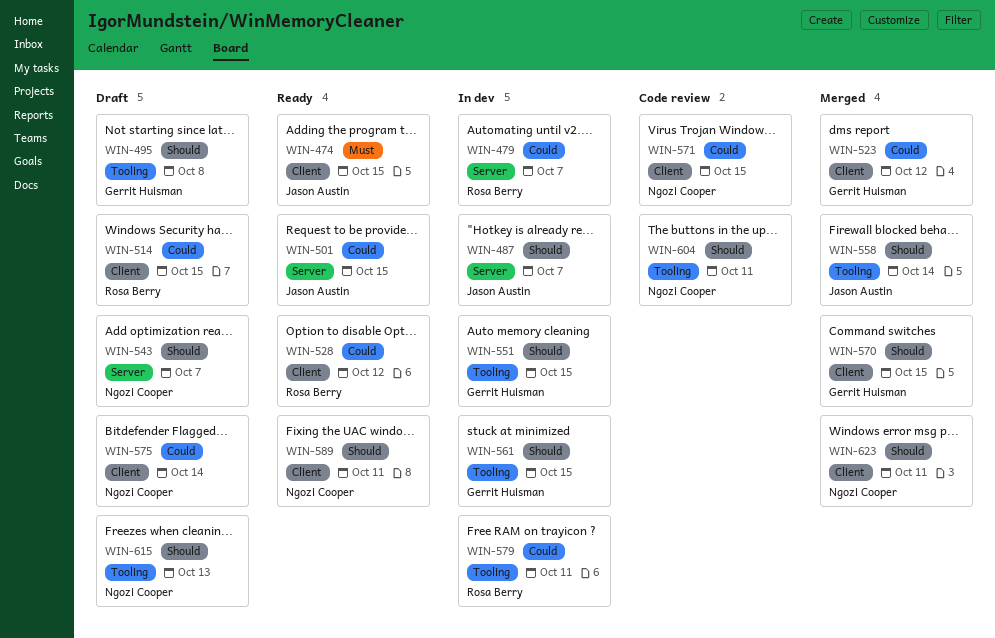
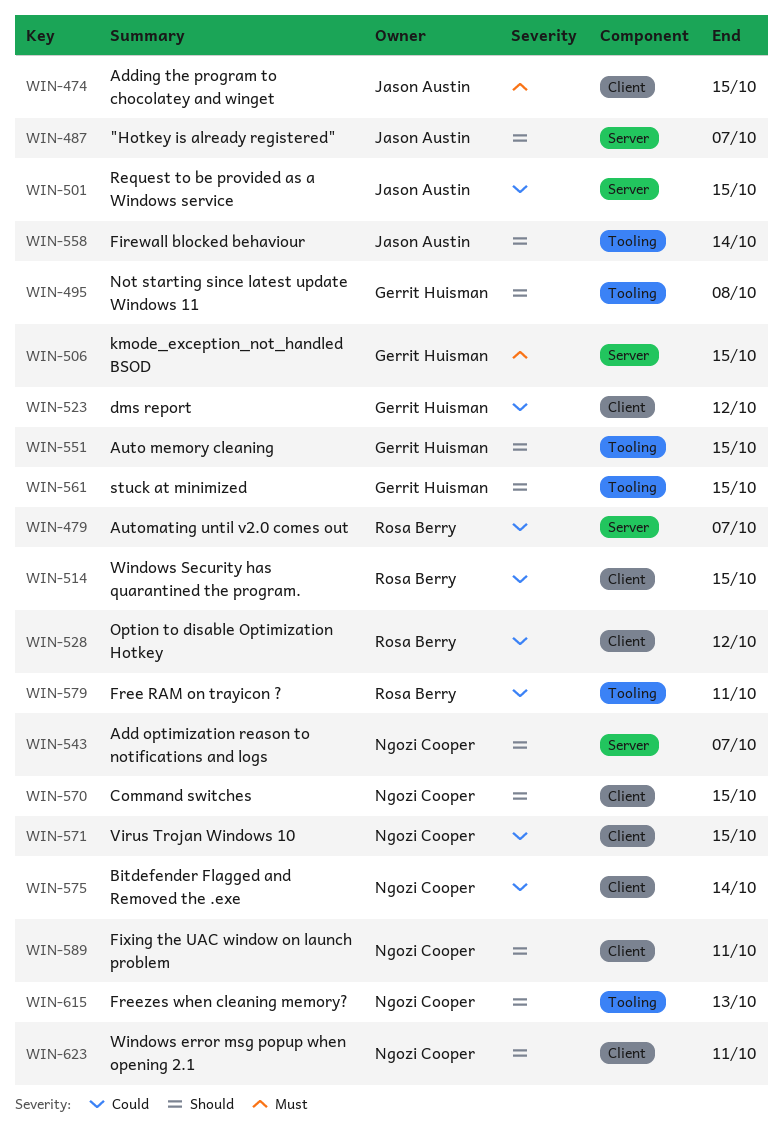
WIN-506: none -> present
WIN-570, owner: Gerrit Huisman -> Ngozi Cooper
WIN-604: present -> none

